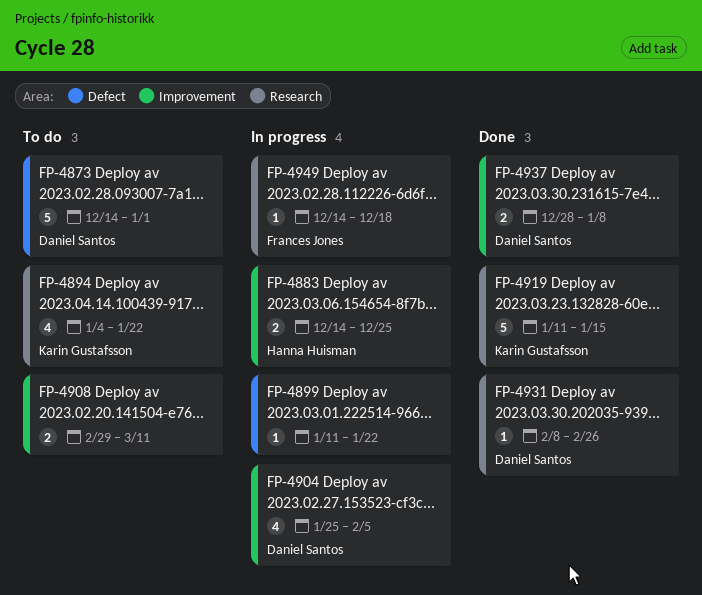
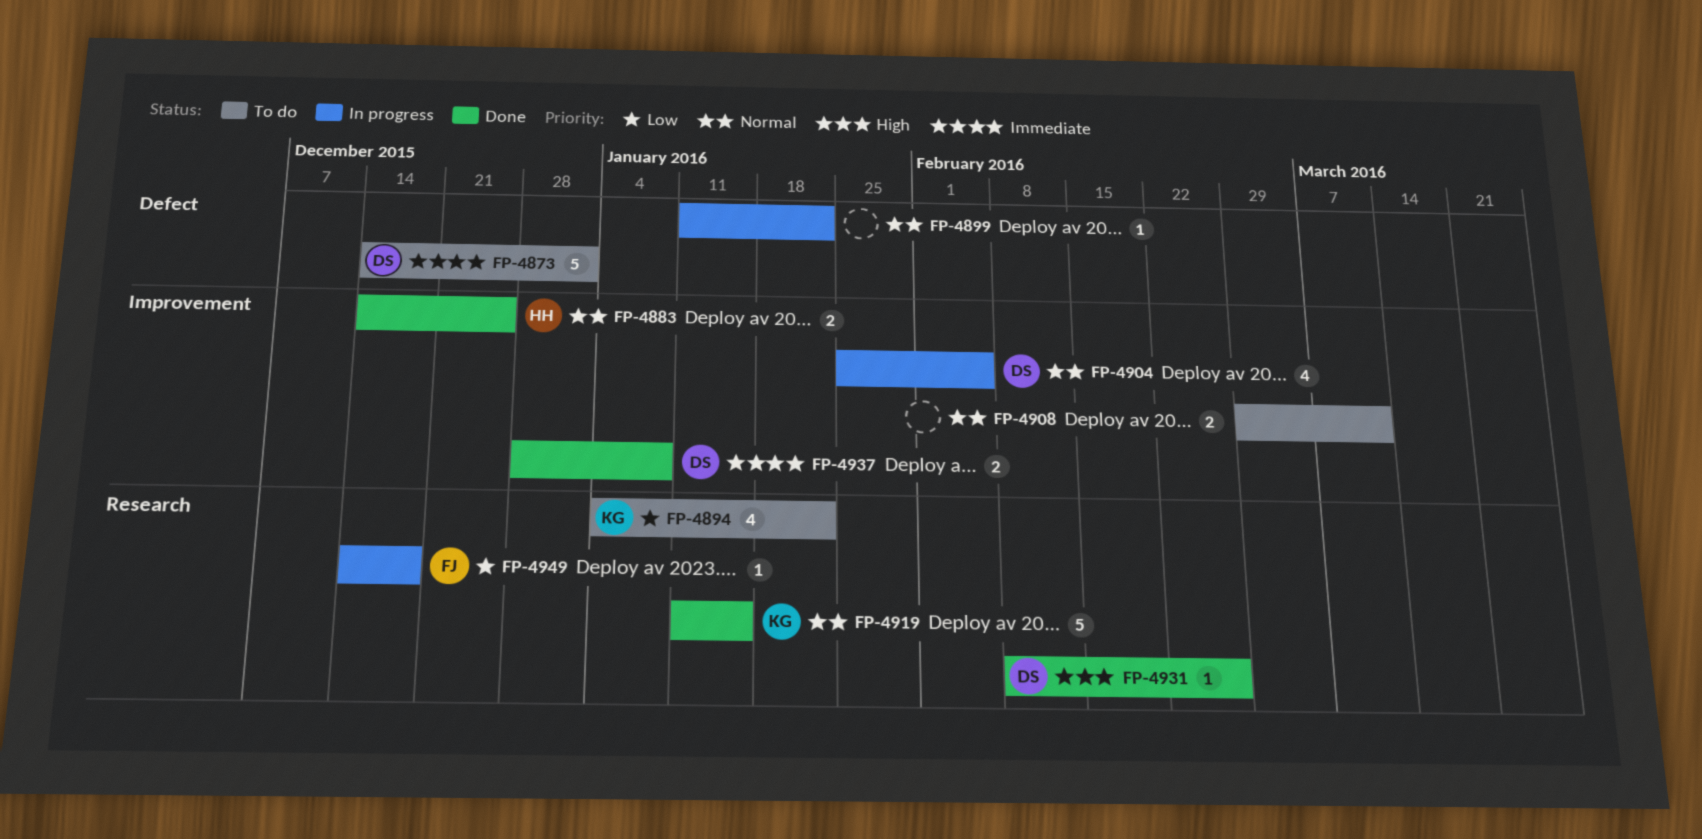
FP-4883, status: In progress -> Done

